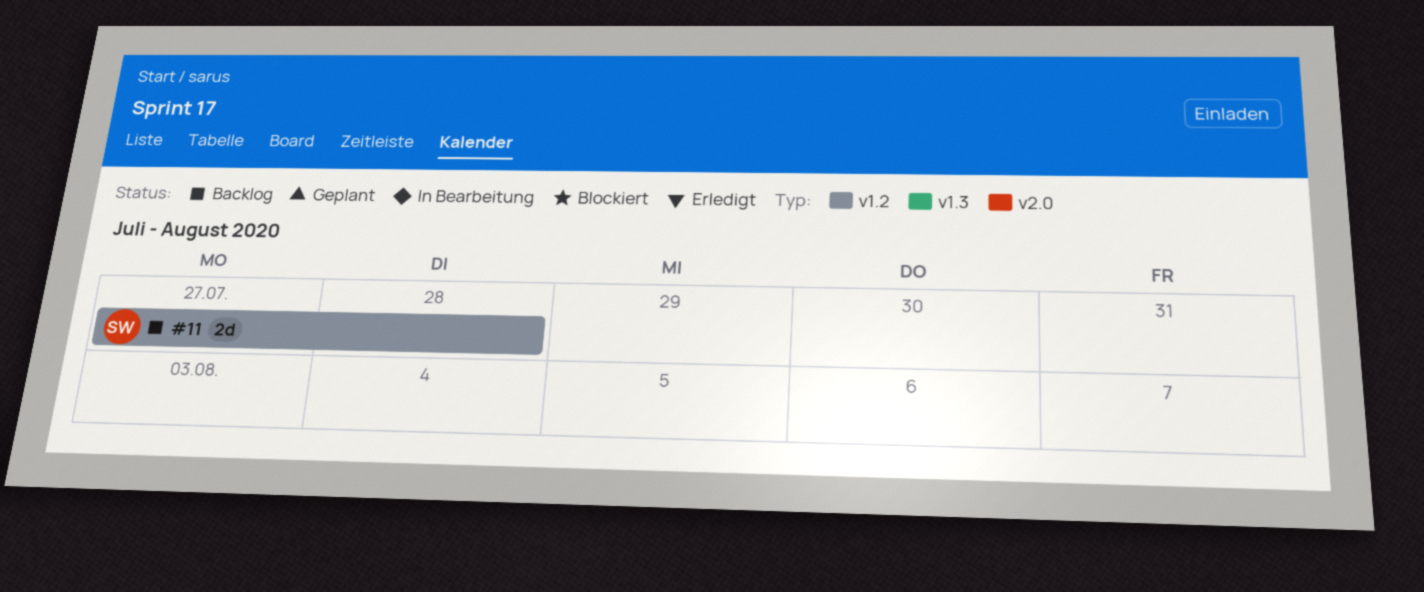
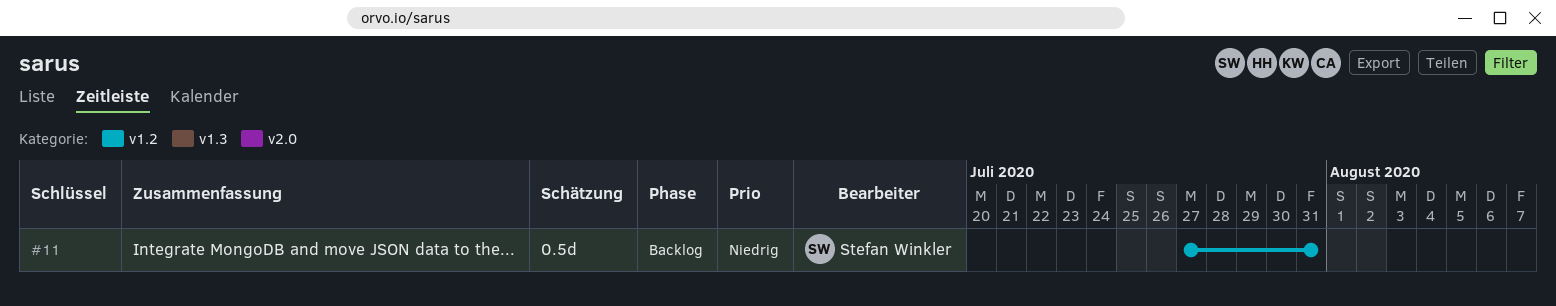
#11, estimate: 2d -> 0.5d
#11, due: Jul 28 -> Jul 31

